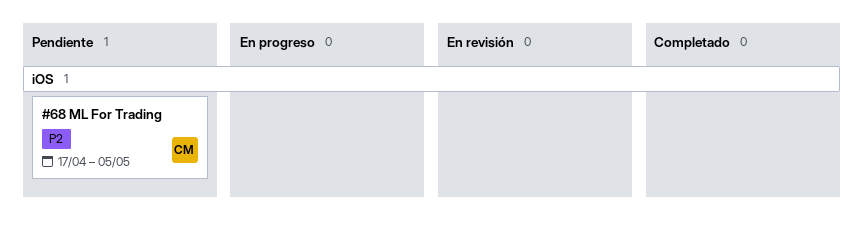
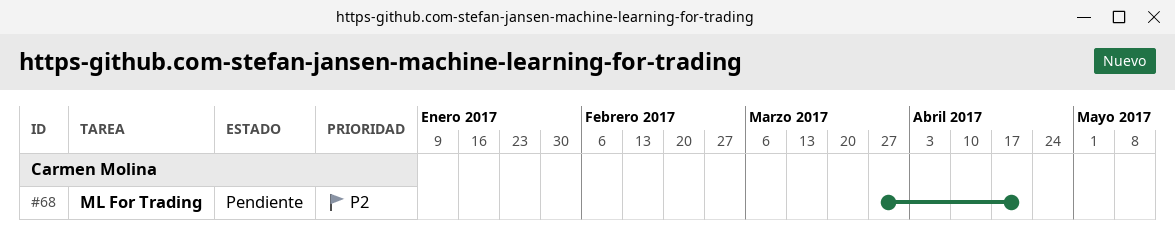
#68, start: Apr 17 -> Mar 27
#68, due: May 5 -> Apr 21

